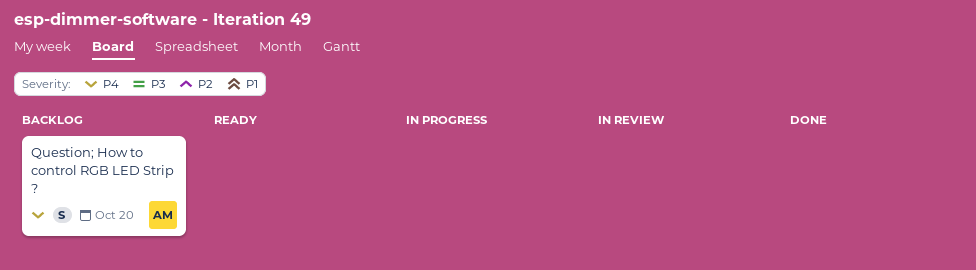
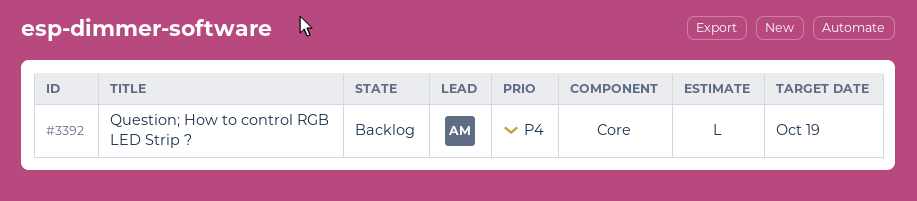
Question; How to control RGB LED Strip ?, estimate: S -> L
Question; How to control RGB LED Strip ?, due: Oct 20 -> Oct 19

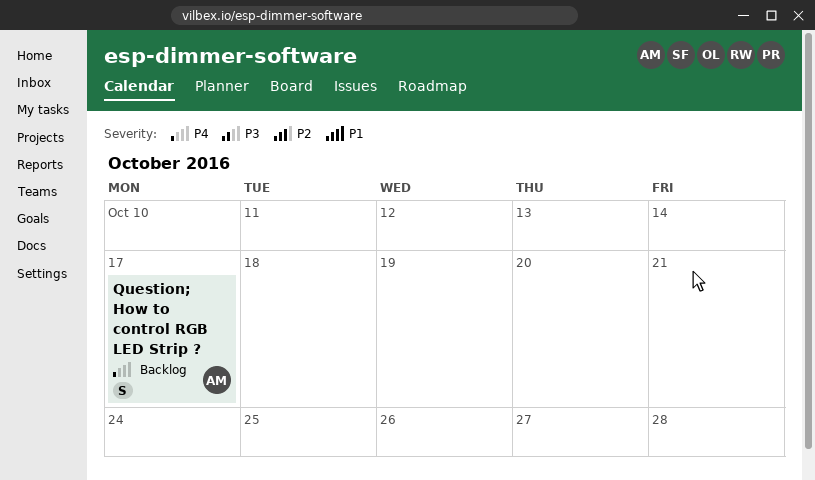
Question; How to control RGB LED Strip ?, estimate: L -> S
Question; How to control RGB LED Strip ?, due: Oct 19 -> Oct 17

